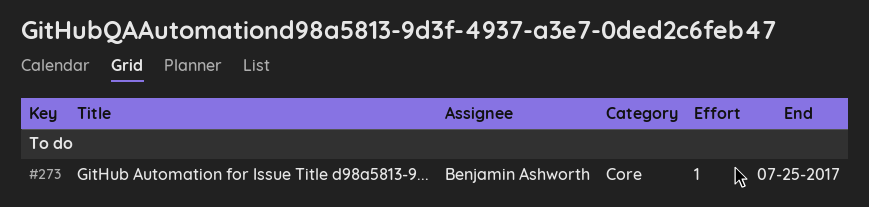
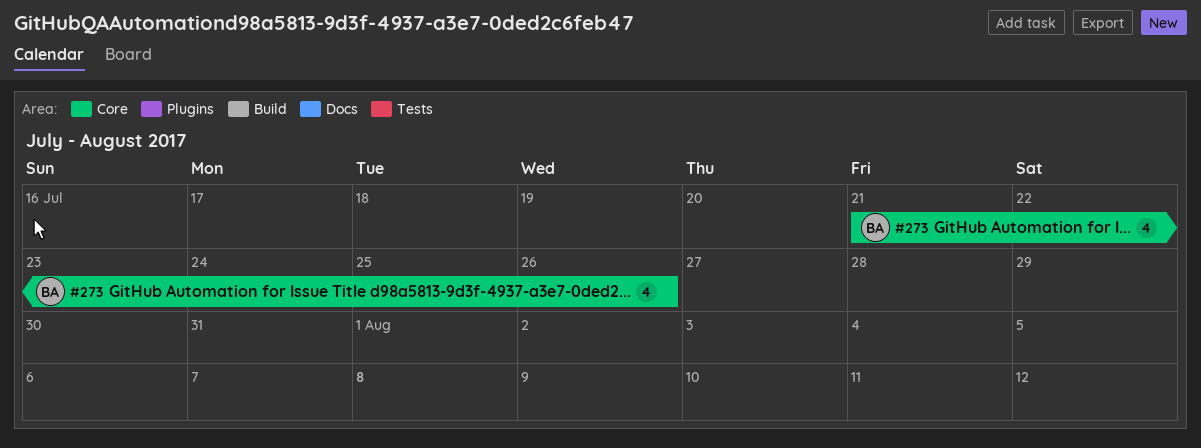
#273, estimate: 1 -> 4
#273, due: Jul 25 -> Jul 26

